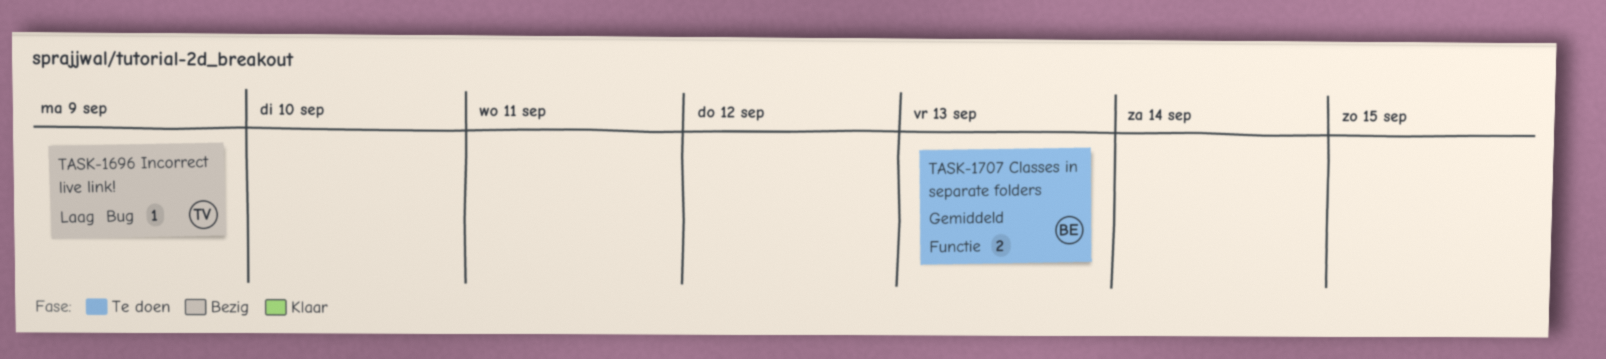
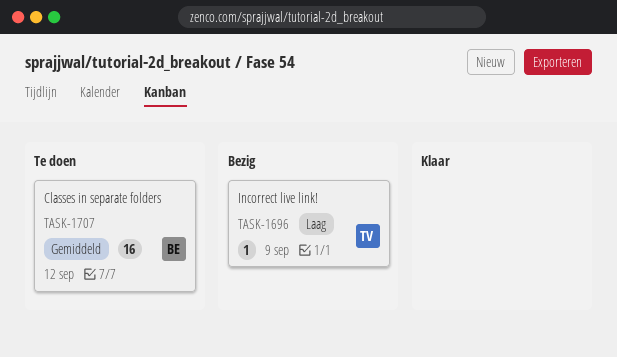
TASK-1707, estimate: 2 -> 16
TASK-1707, due: Sep 13 -> Sep 12

